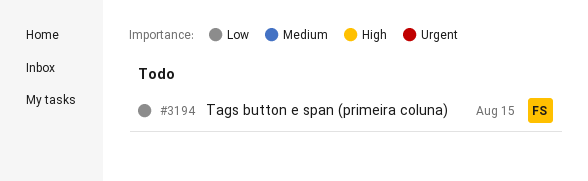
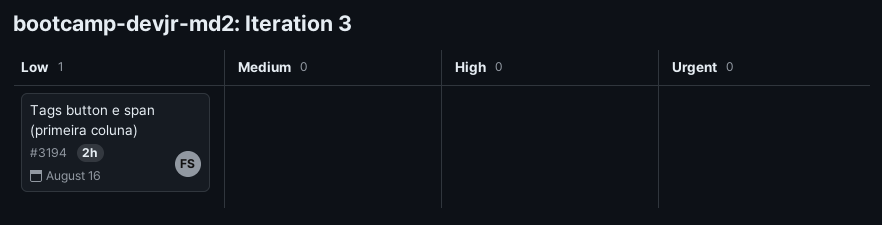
#3194, due: Aug 15 -> Aug 16

